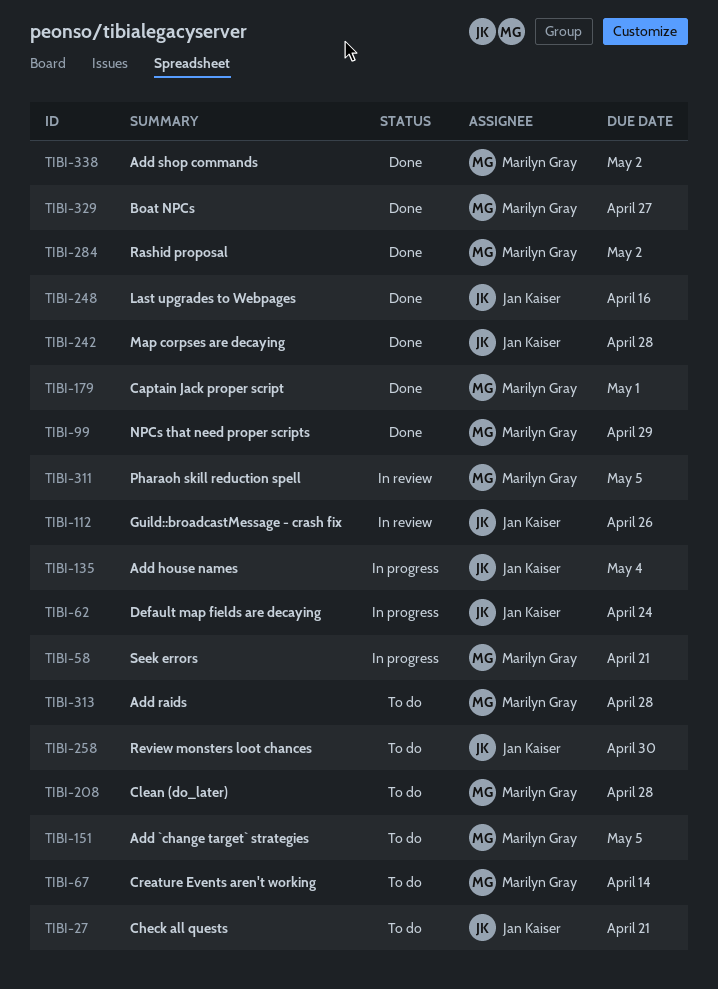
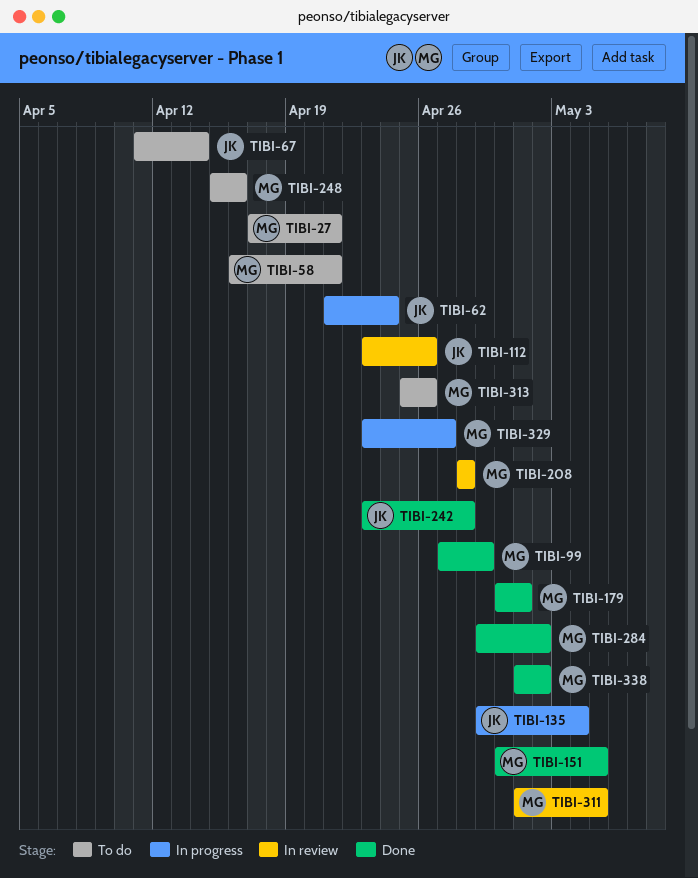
TIBI-27, owner: Jan Kaiser -> Marilyn Gray
TIBI-58, status: In progress -> To do
TIBI-67, owner: Marilyn Gray -> Jan Kaiser
TIBI-151, status: To do -> Done
TIBI-208, status: To do -> In review
TIBI-248, status: Done -> To do
TIBI-248, owner: Jan Kaiser -> Marilyn Gray
TIBI-258: present -> none
TIBI-313, due: Apr 28 -> Apr 26
TIBI-329, status: Done -> In progress

